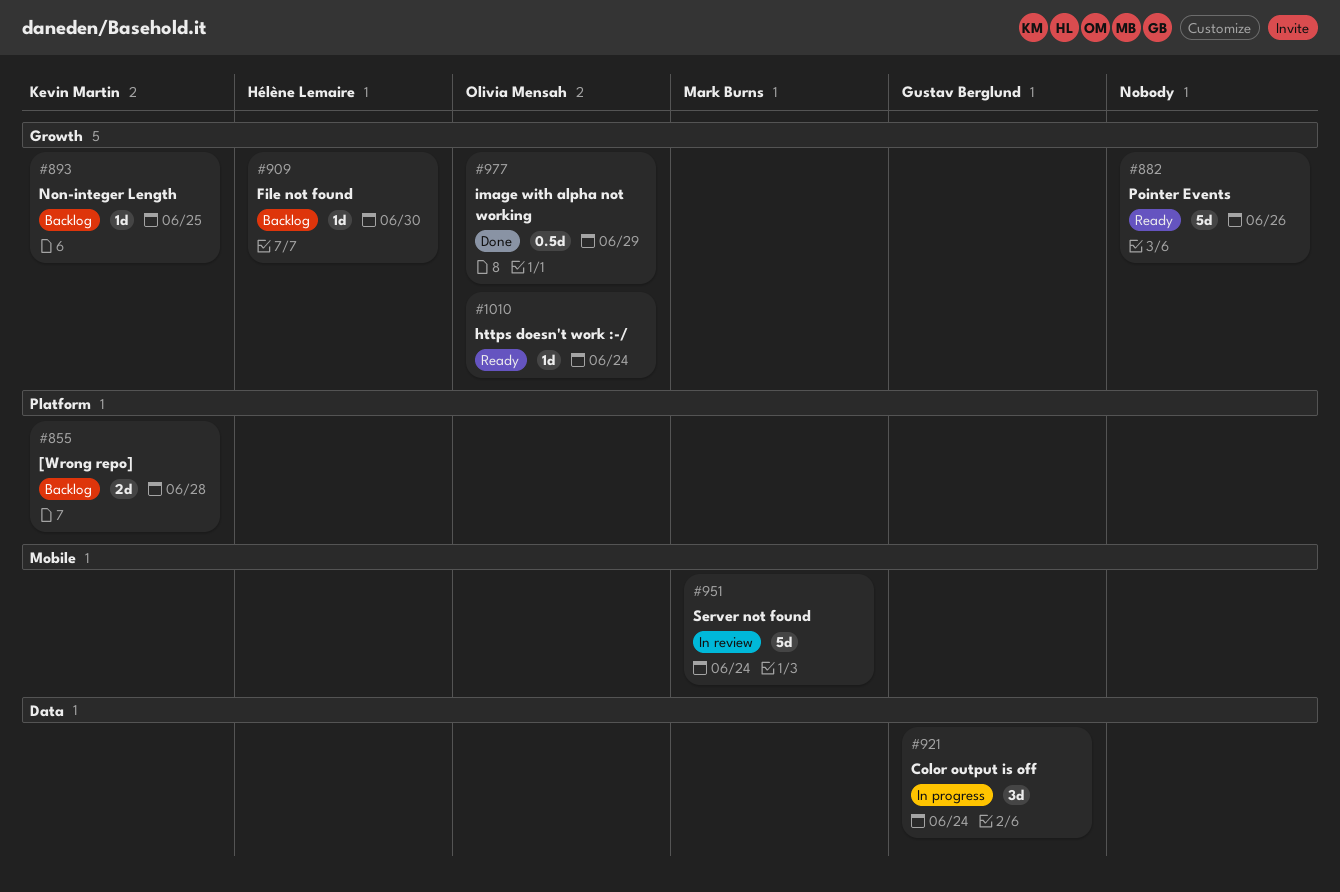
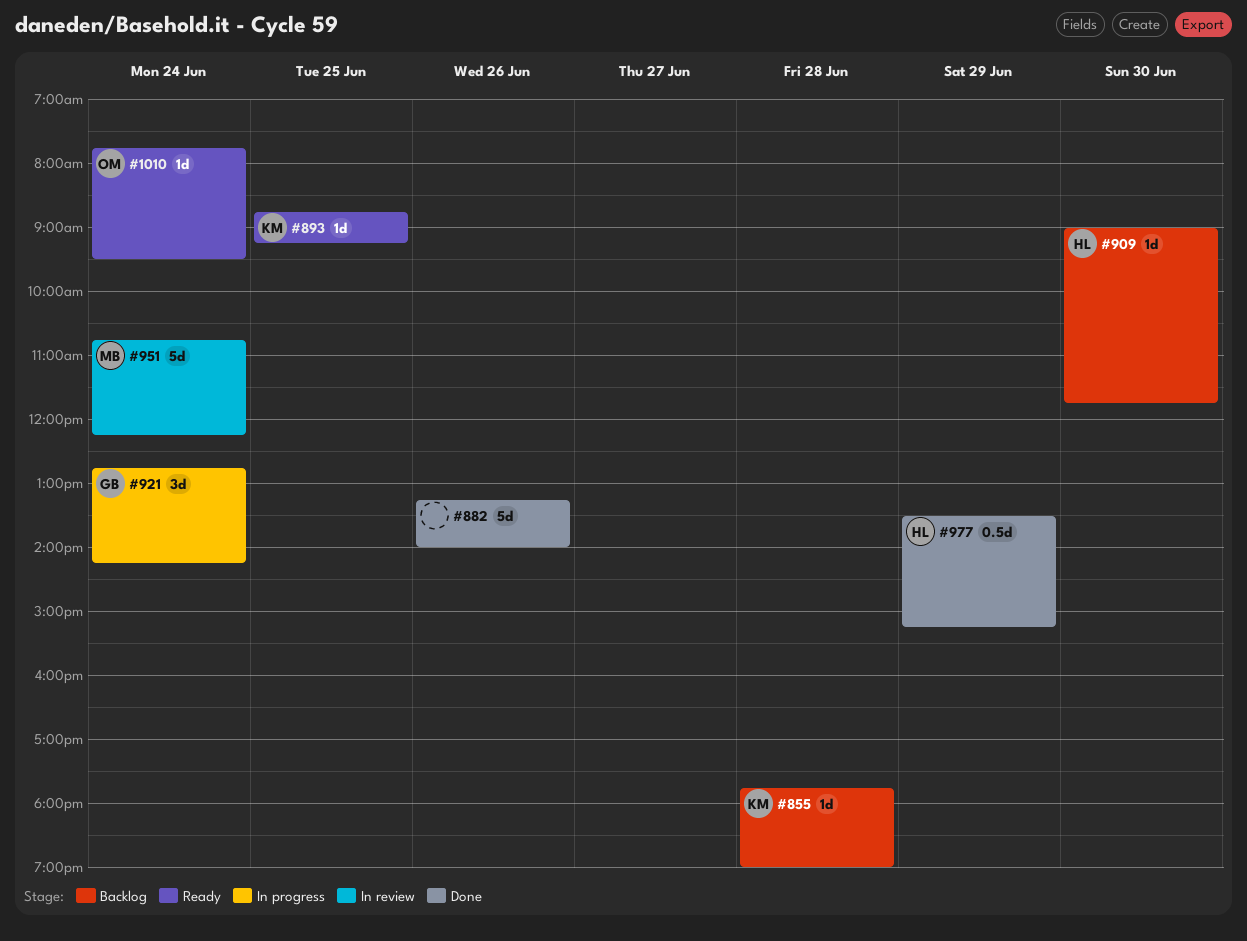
#855, estimate: 2d -> 1d
#882, status: Ready -> Done
#893, status: Backlog -> Ready
#977, owner: Olivia Mensah -> Hélène Lemaire

